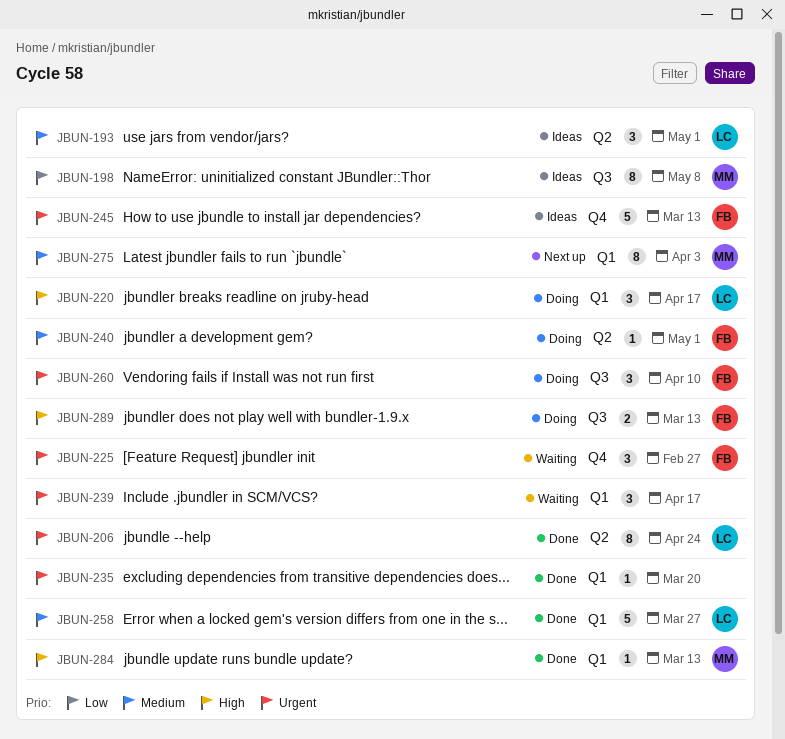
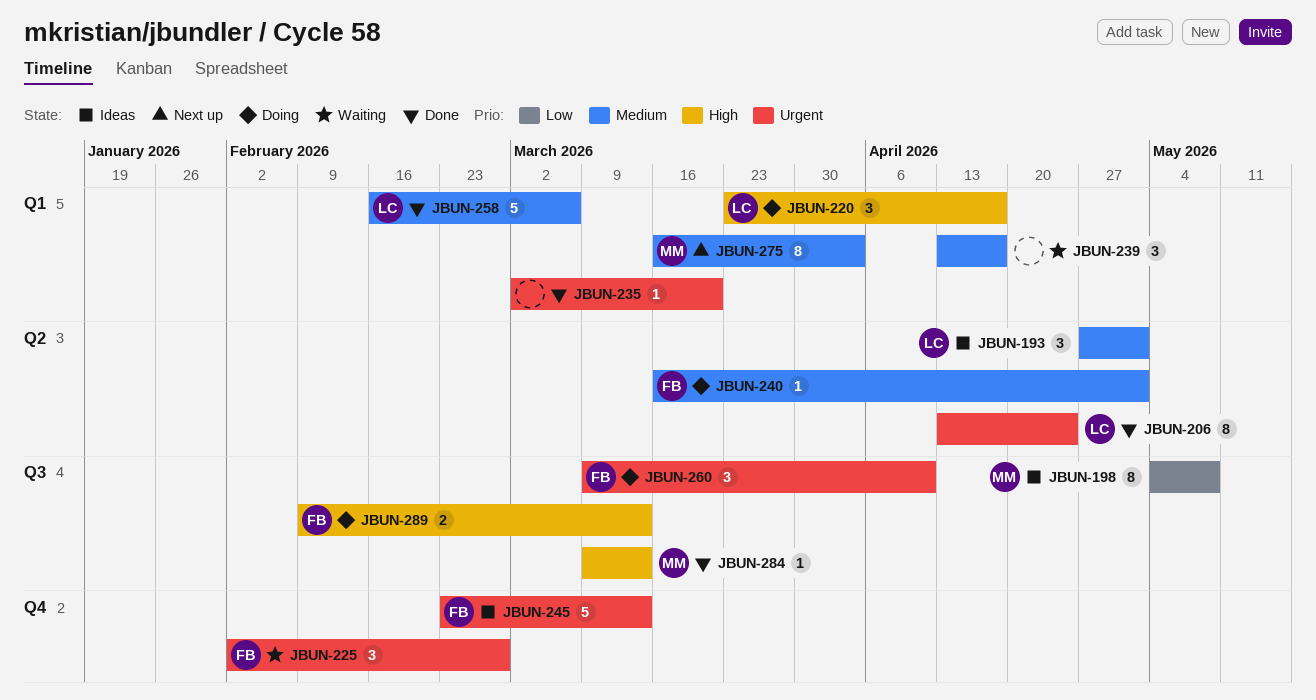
JBUN-239, priority: Urgent -> Medium
JBUN-258, due: Mar 27 -> Mar 6
JBUN-284, label: Q1 -> Q3

